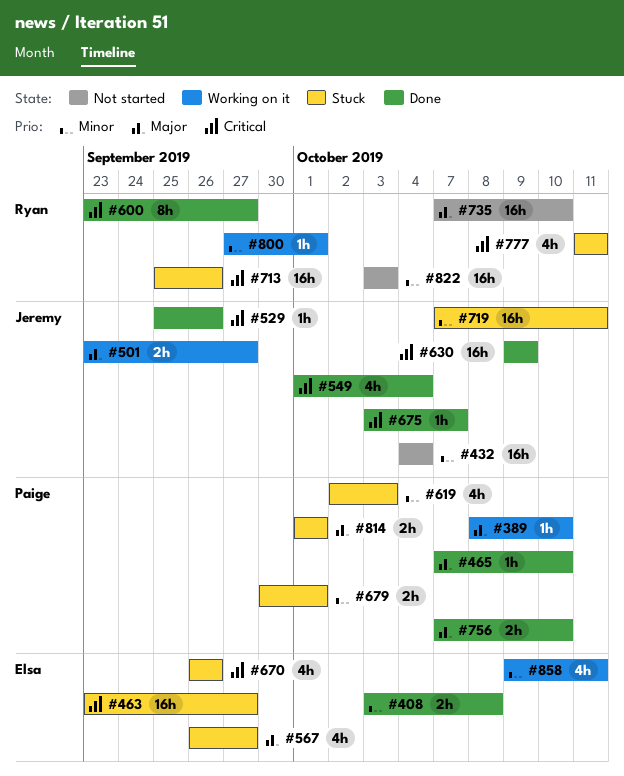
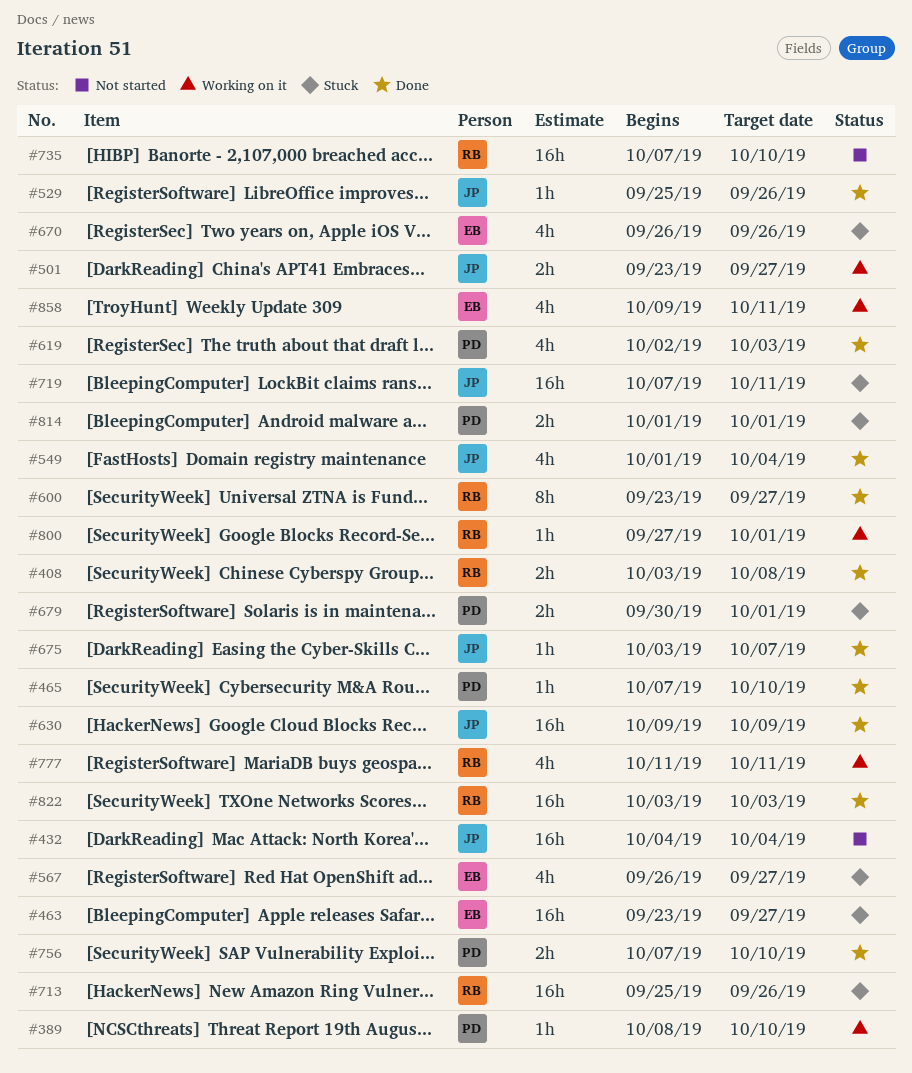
#408, owner: Elsa -> Ryan
#619, status: Stuck -> Done
#777, status: Stuck -> Working on it
#822, status: Not started -> Done

